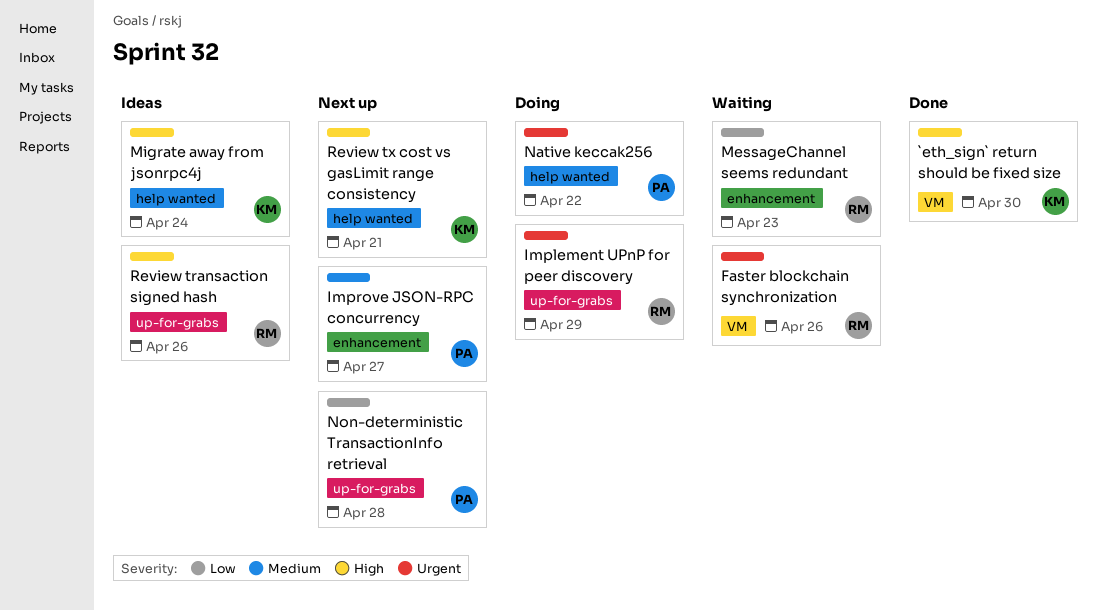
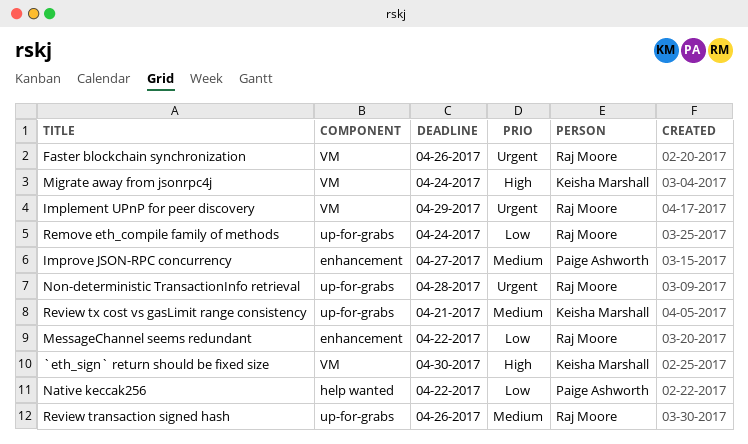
Implement UPnP for peer discovery, label: up-for-grabs -> VM
MessageChannel seems redundant, due: Apr 23 -> Apr 22
Migrate away from jsonrpc4j, label: help wanted -> VM
Native keccak256, priority: Urgent -> Low
Non-deterministic TransactionInfo retrieval, owner: Paige Ashworth -> Raj Moore
Non-deterministic TransactionInfo retrieval, priority: Low -> Urgent
Remove eth_compile family of methods: none -> present
Review transaction signed hash, priority: High -> Medium
Review tx cost vs gasLimit range consistency, priority: High -> Medium
Review tx cost vs gasLimit range consistency, label: help wanted -> up-for-grabs

